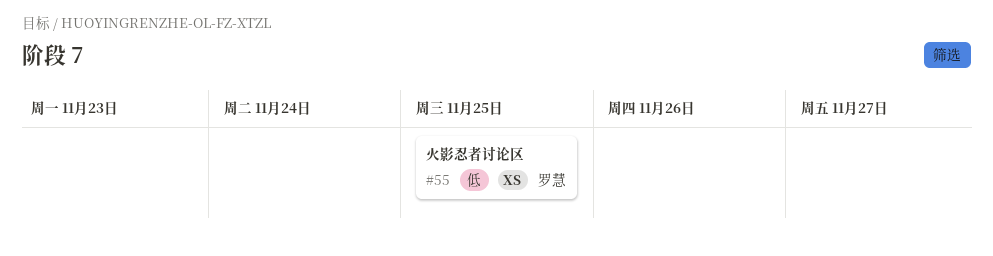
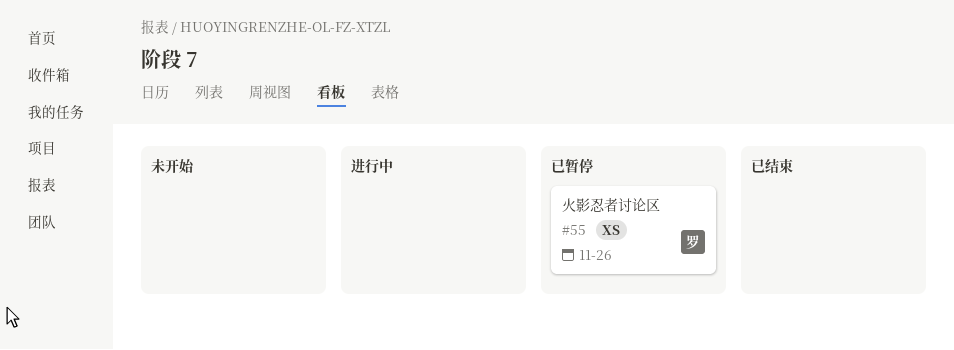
#55, due: Nov 25 -> Nov 26

